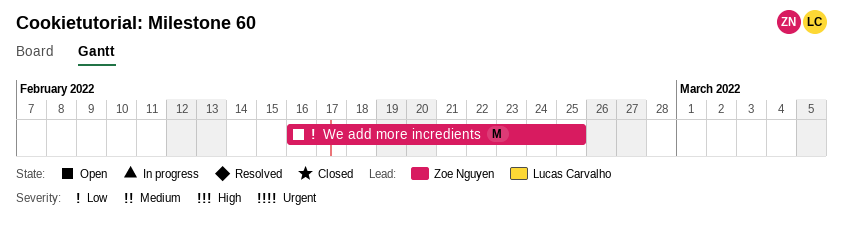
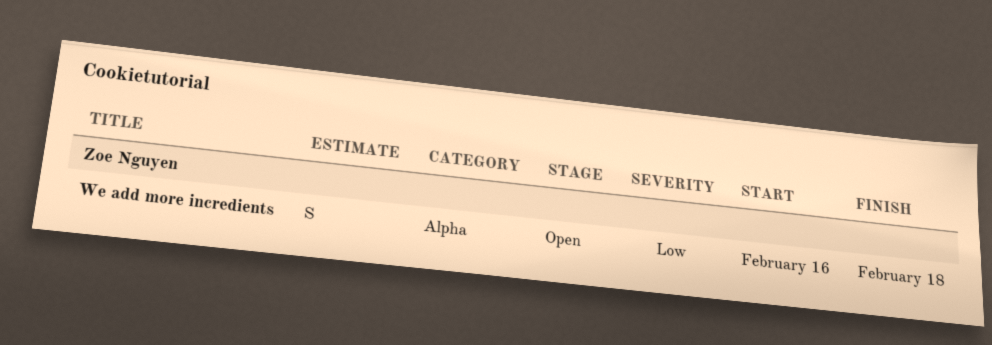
We add more incredients, estimate: M -> S
We add more incredients, due: Feb 25 -> Feb 18

